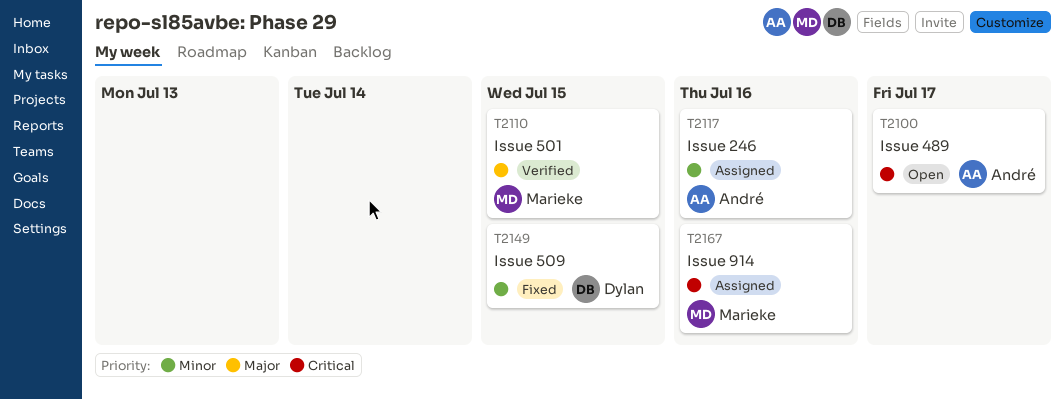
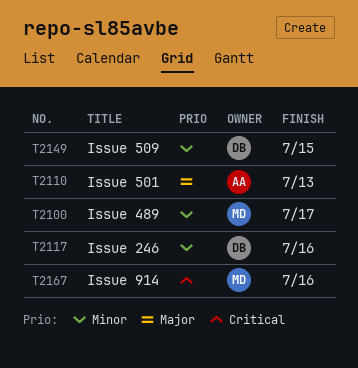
T2100, owner: André -> Marieke
T2100, priority: Critical -> Minor
T2110, owner: Marieke -> André
T2110, due: Jul 15 -> Jul 13
T2117, owner: André -> Dylan

